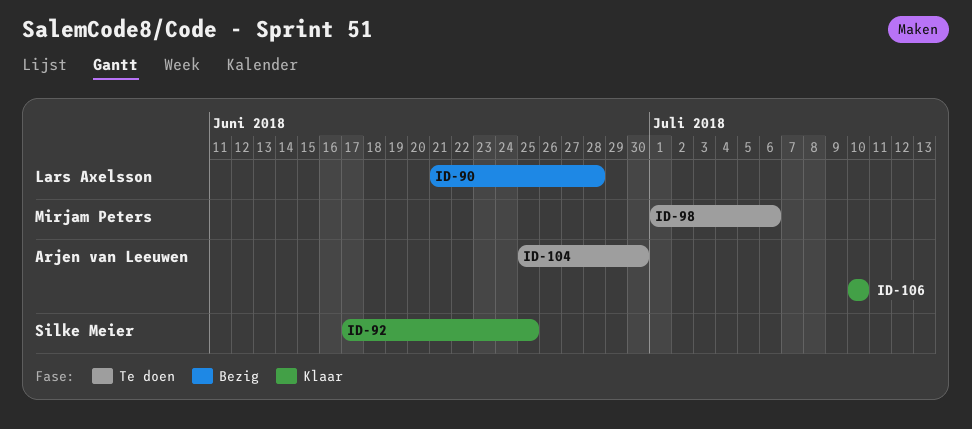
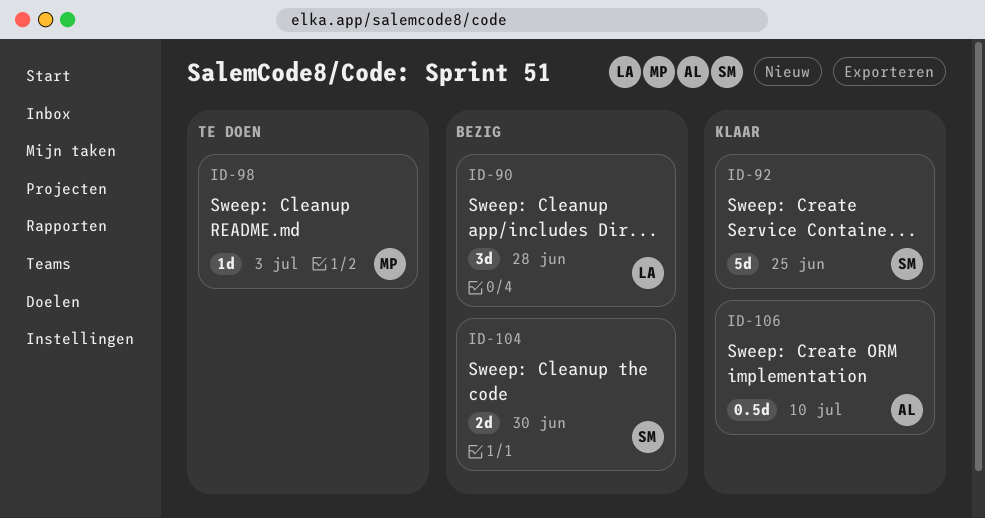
ID-98, due: Jul 6 -> Jul 3
ID-104, status: Te doen -> Bezig
ID-104, owner: Arjen van Leeuwen -> Silke Meier

